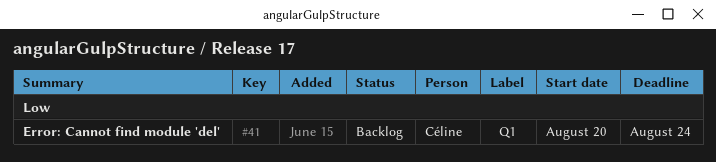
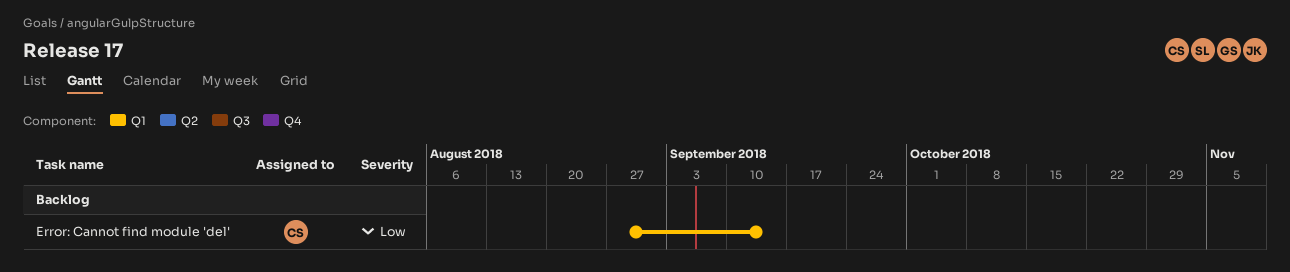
Error: Cannot find module 'del', start: Aug 20 -> Aug 27
Error: Cannot find module 'del', due: Aug 24 -> Sep 14

